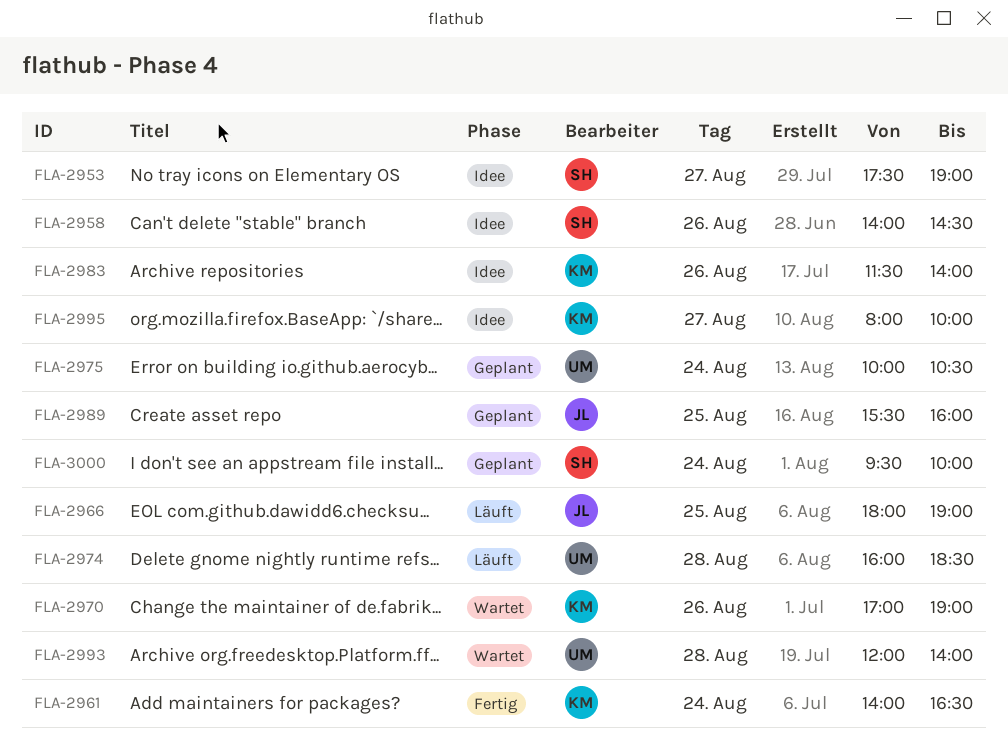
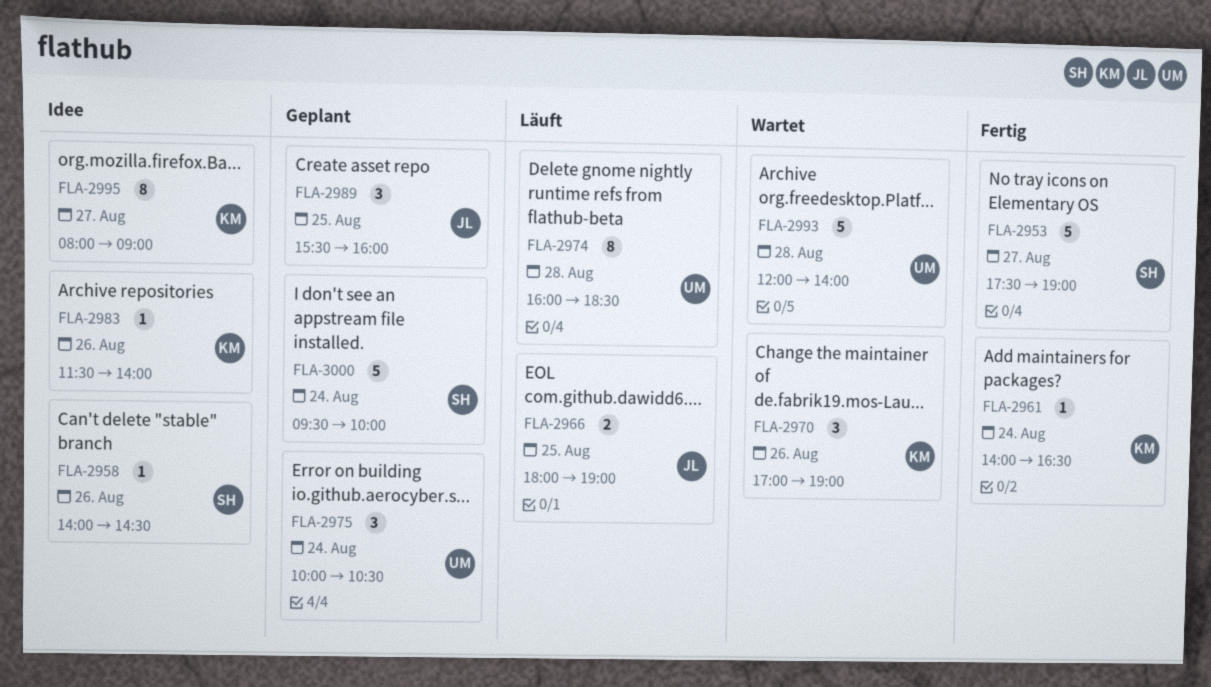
FLA-2953, status: Idee -> Fertig
FLA-2995, ends: 10:00 -> 09:00

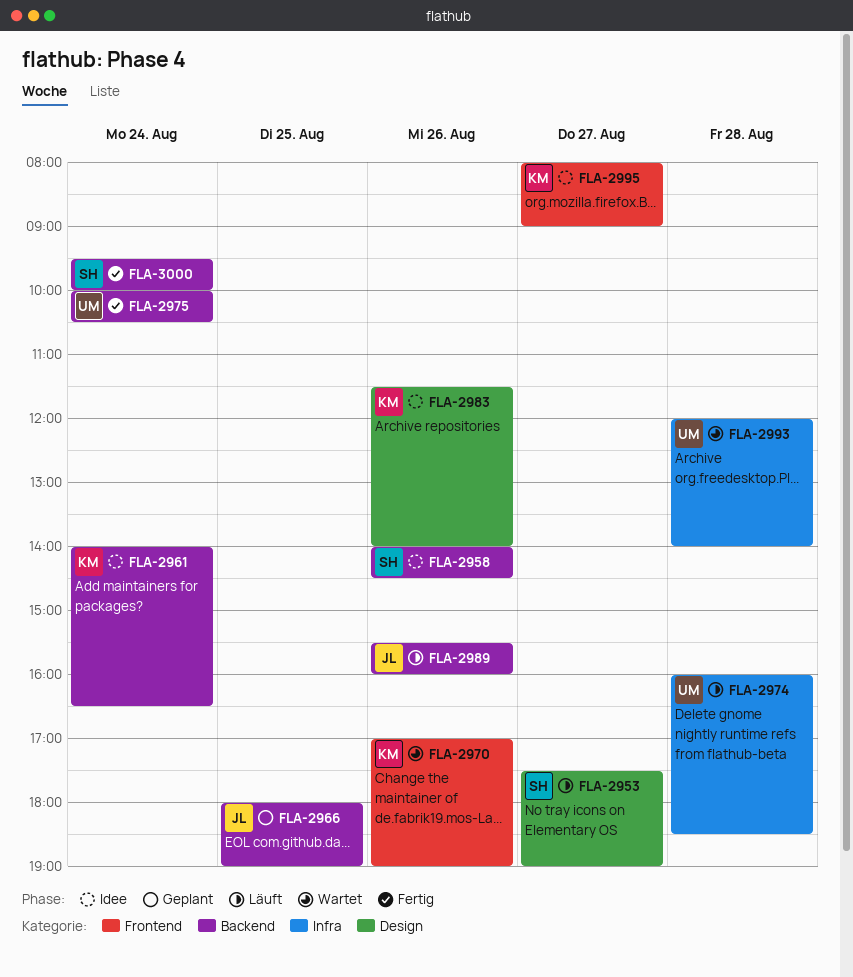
FLA-2953, status: Fertig -> Läuft
FLA-2961, status: Fertig -> Idee
FLA-2966, status: Läuft -> Geplant
FLA-2975, status: Geplant -> Fertig
FLA-2989, status: Geplant -> Läuft
FLA-2989, day: Aug 25 -> Aug 26
FLA-3000, status: Geplant -> Fertig

